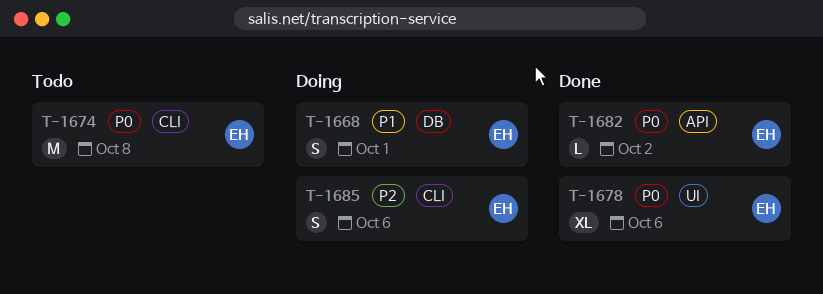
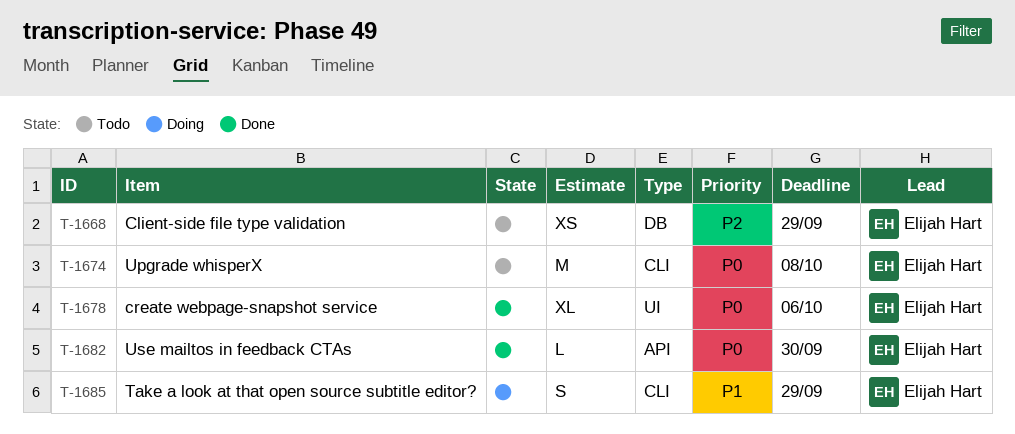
T-1668, status: Doing -> Todo
T-1668, priority: P1 -> P2
T-1668, estimate: S -> XS
T-1668, due: Oct 1 -> Sep 29
T-1682, due: Oct 2 -> Sep 30
T-1685, priority: P2 -> P1
T-1685, due: Oct 6 -> Sep 29

